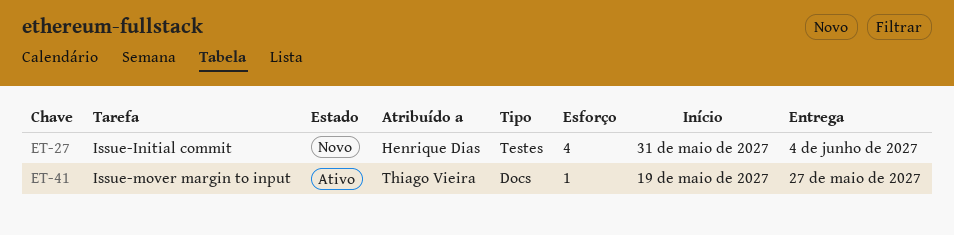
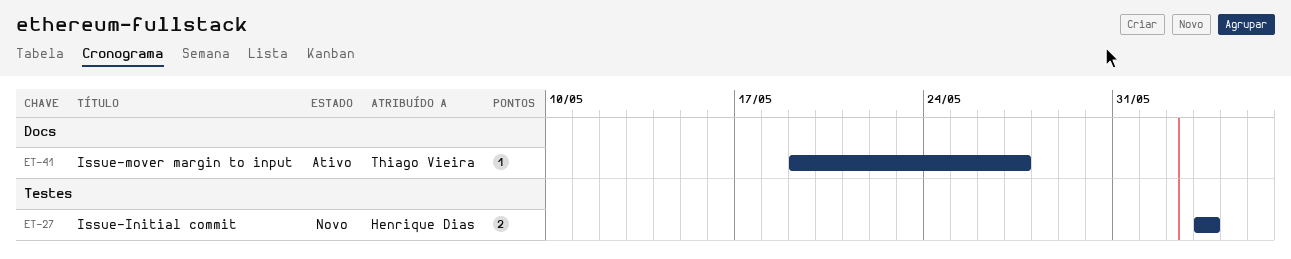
ET-27, estimate: 4 -> 2
ET-27, start: May 31 -> Jun 3
ET-27, due: Jun 4 -> Jun 3

